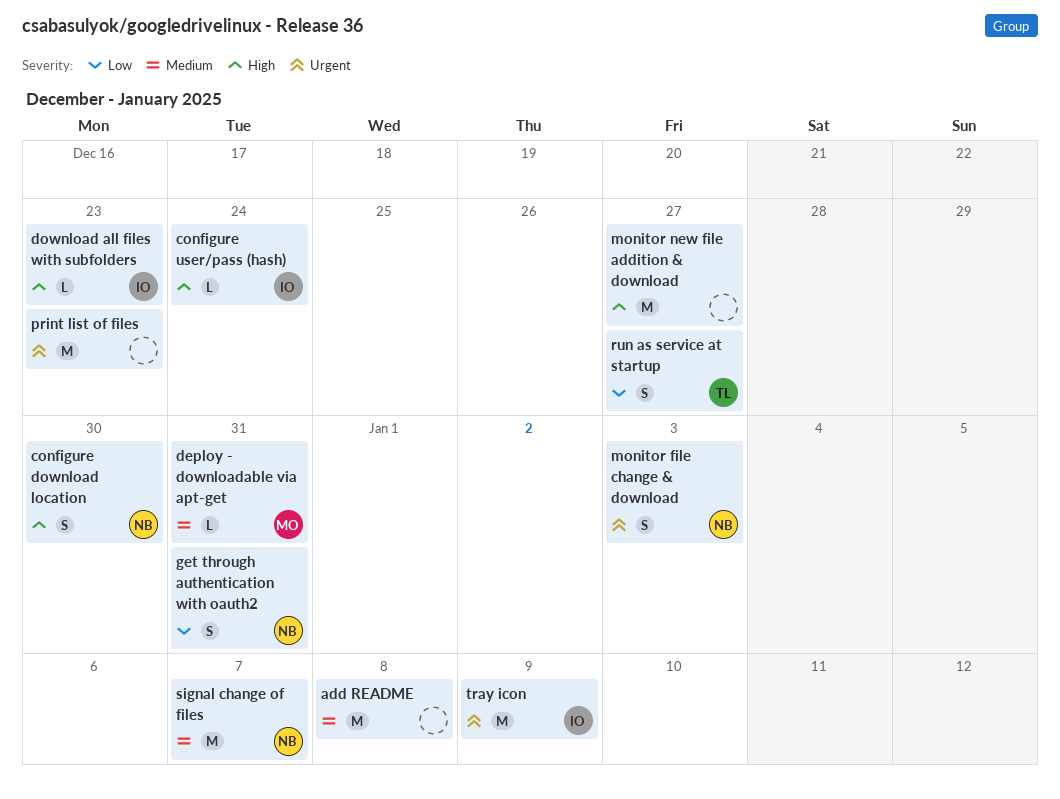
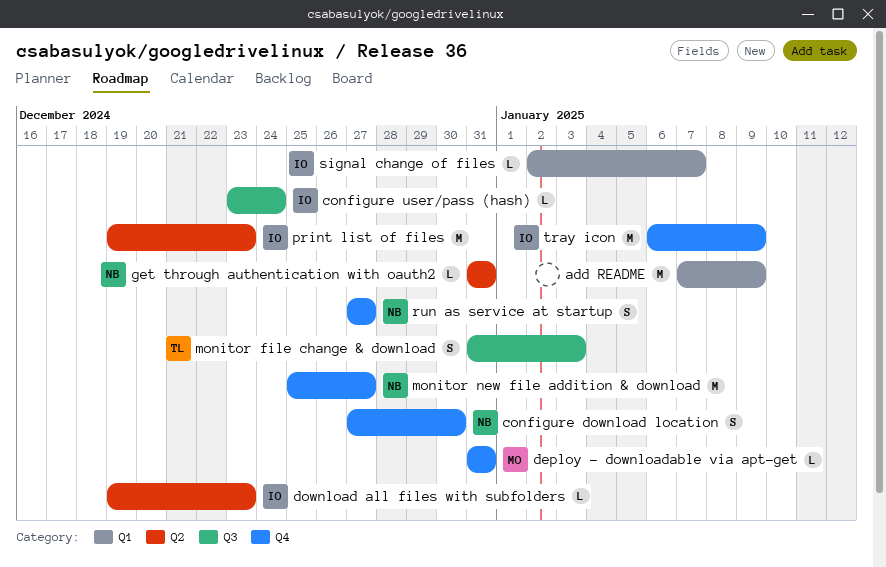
add README, due: Jan 8 -> Jan 9
get through authentication with oauth2, estimate: S -> L
monitor file change & download, owner: NB -> TL
monitor new file addition & download, owner: none -> NB
print list of files, owner: none -> IO
run as service at startup, owner: TL -> NB
signal change of files, owner: NB -> IO
signal change of files, estimate: M -> L

